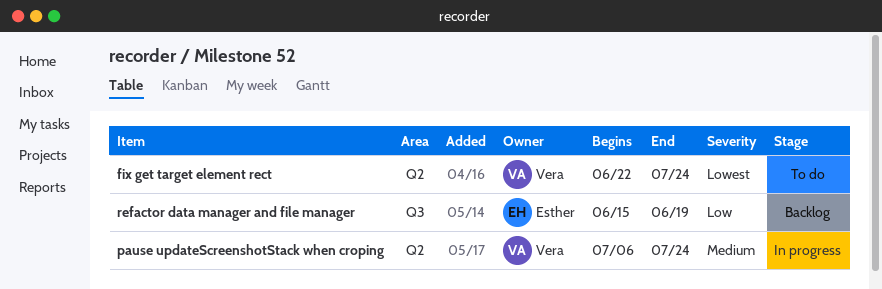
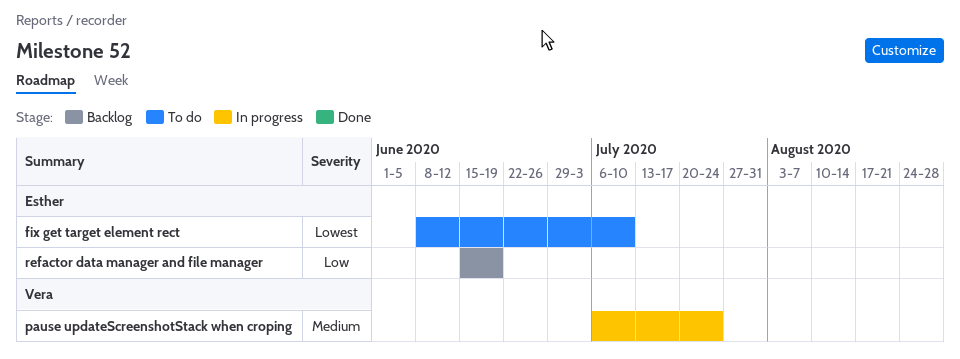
fix get target element rect, owner: Vera -> Esther
fix get target element rect, start: Jun 22 -> Jun 8
fix get target element rect, due: Jul 24 -> Jul 10

